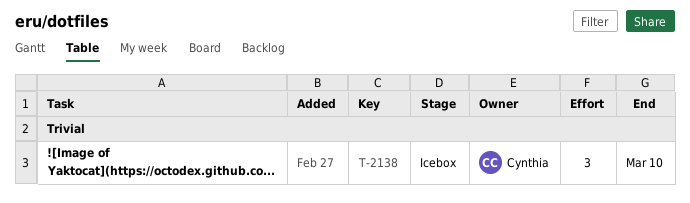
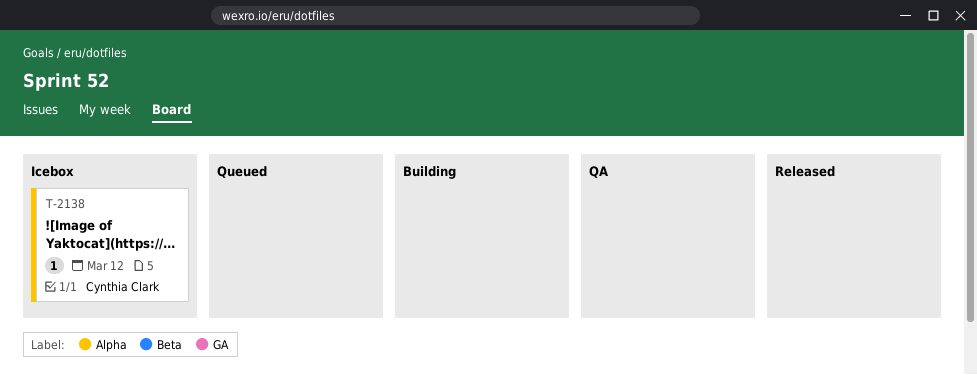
T-2138, estimate: 3 -> 1
T-2138, due: Mar 10 -> Mar 12

